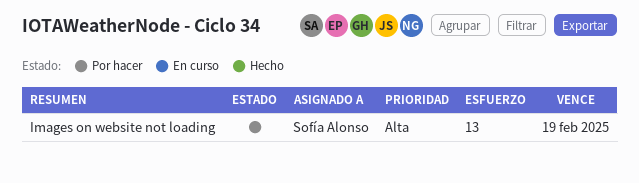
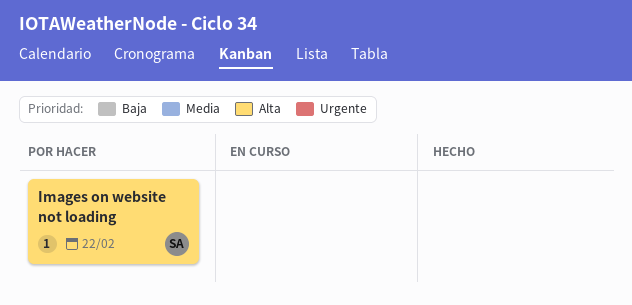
Images on website not loading, estimate: 13 -> 1
Images on website not loading, due: Feb 19 -> Feb 22

